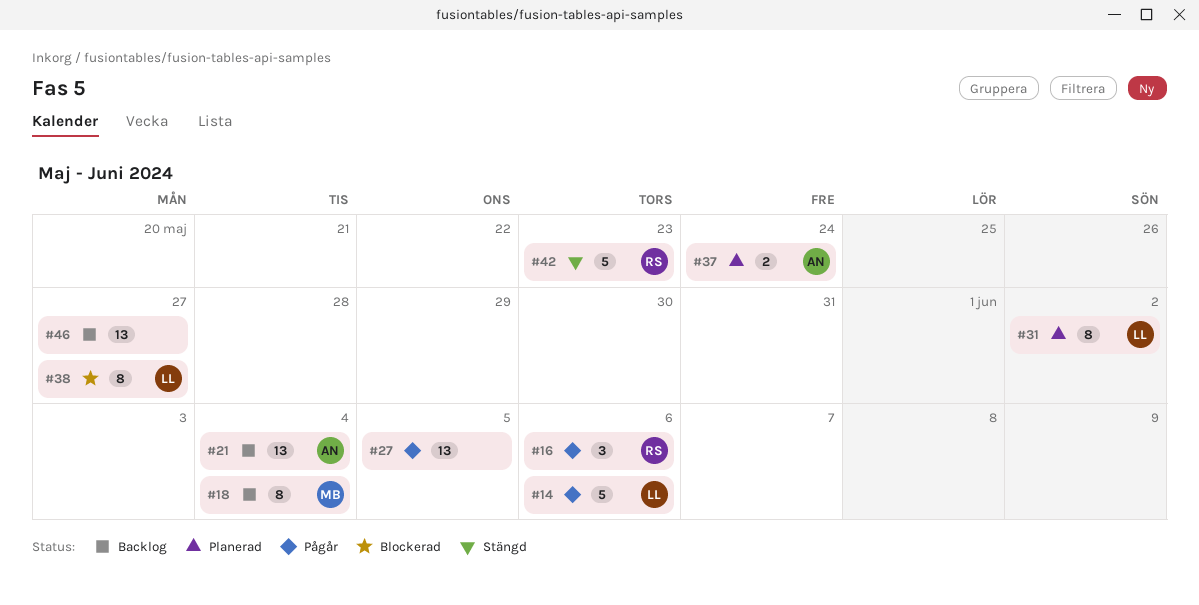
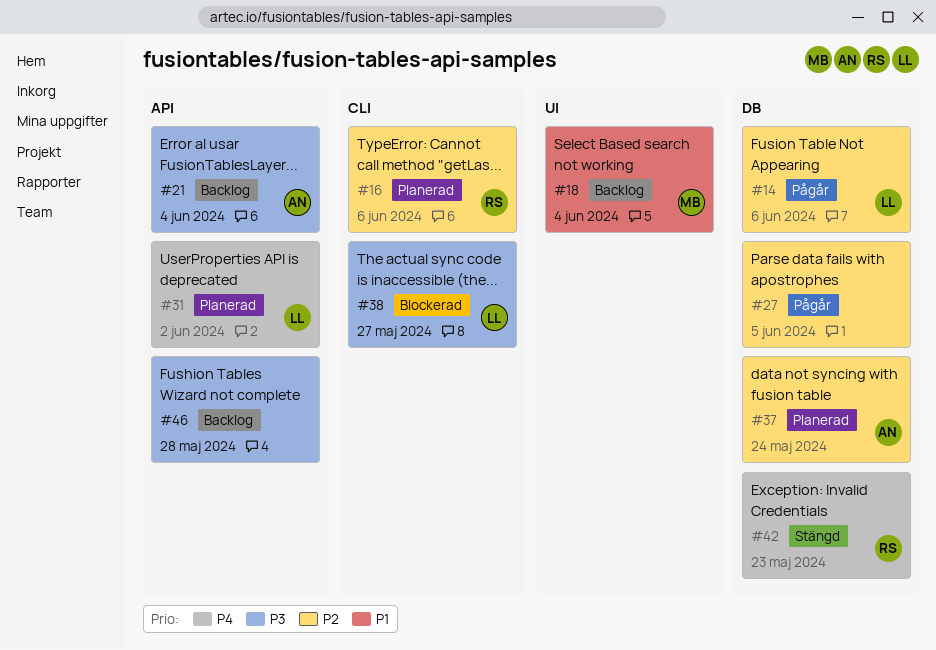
#16, status: Pågår -> Planerad
#46, due: May 27 -> May 28

